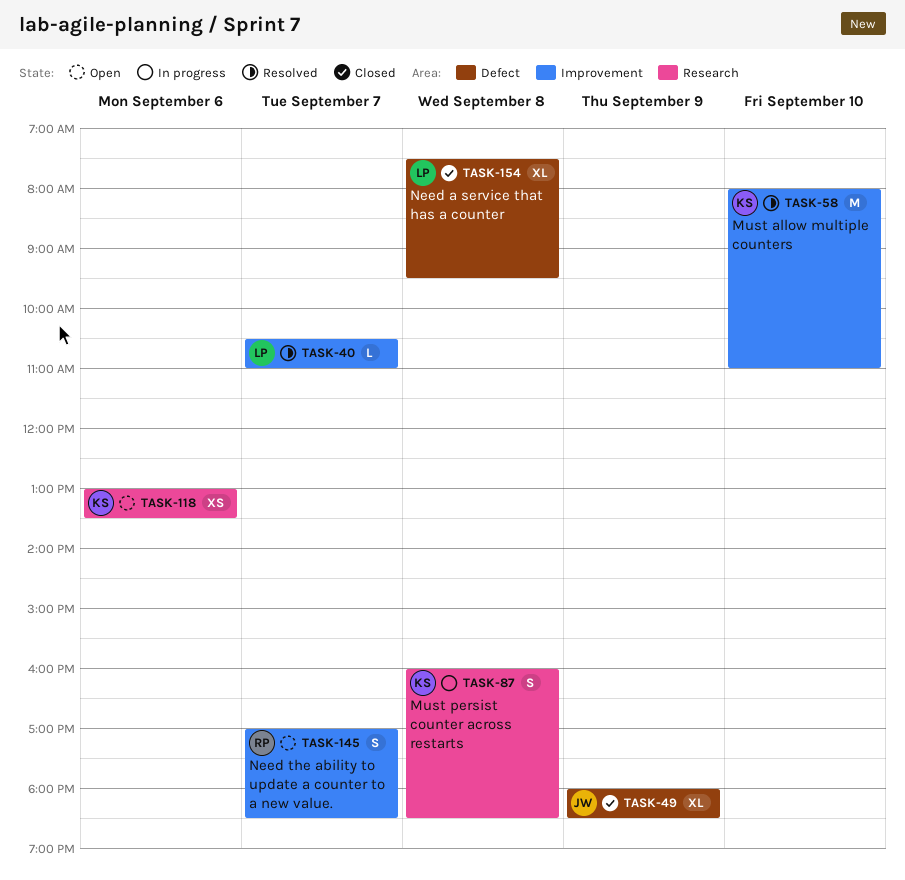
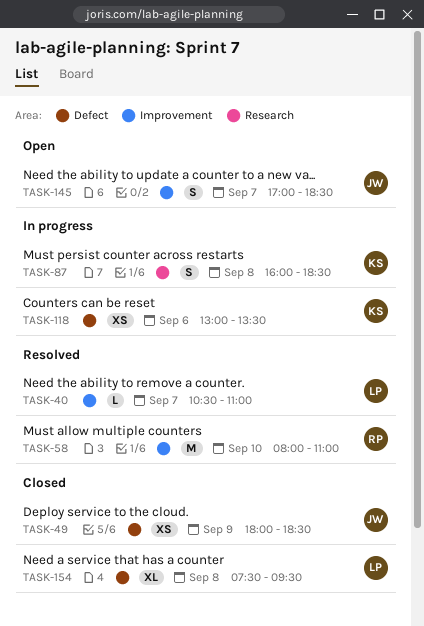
TASK-49, estimate: XL -> XS
TASK-58, owner: KS -> RP
TASK-118, status: Open -> In progress
TASK-118, label: Research -> Defect
TASK-145, owner: RP -> JW

